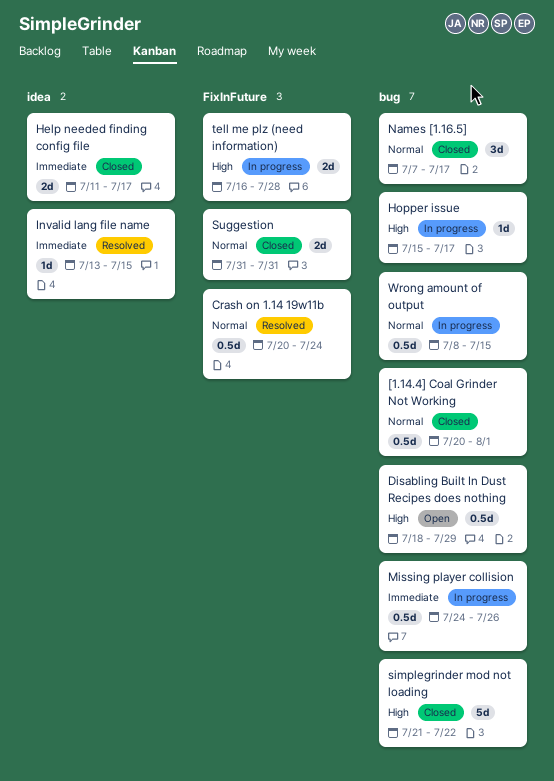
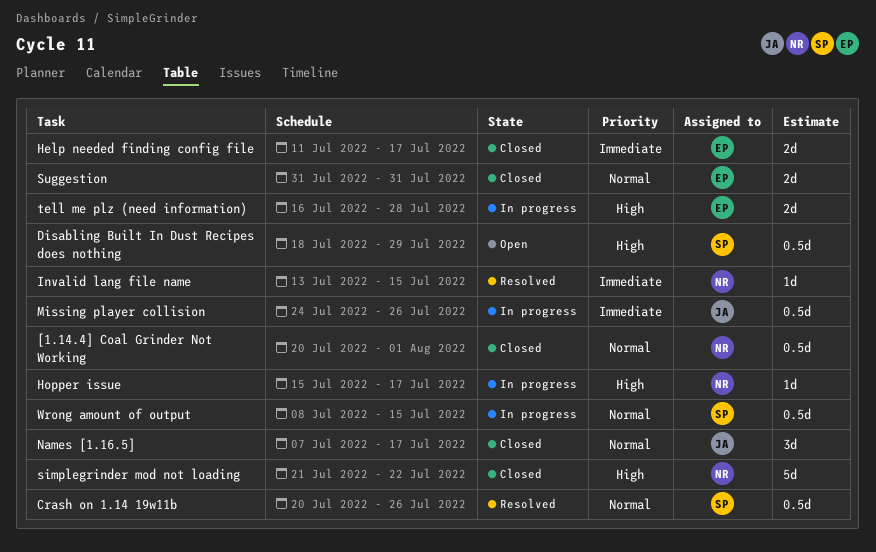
Crash on 1.14 19w11b, due: Jul 24 -> Jul 26

